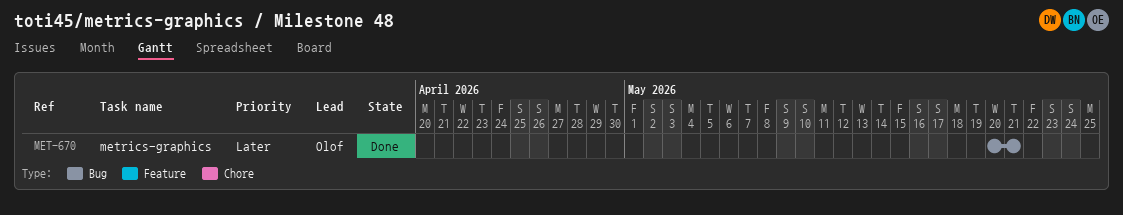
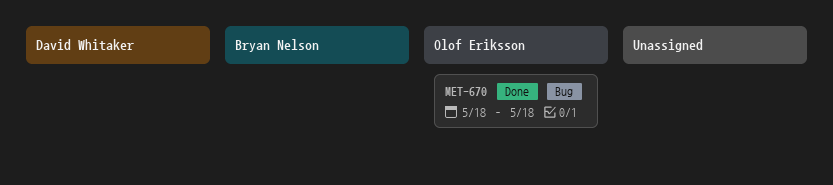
MET-670, start: May 20 -> May 18
MET-670, due: May 21 -> May 18

